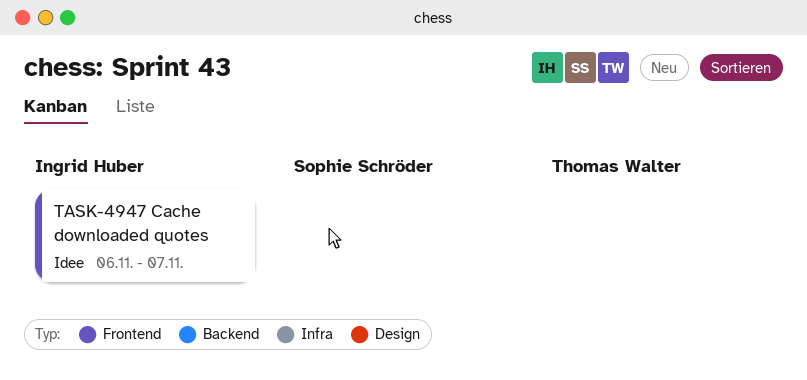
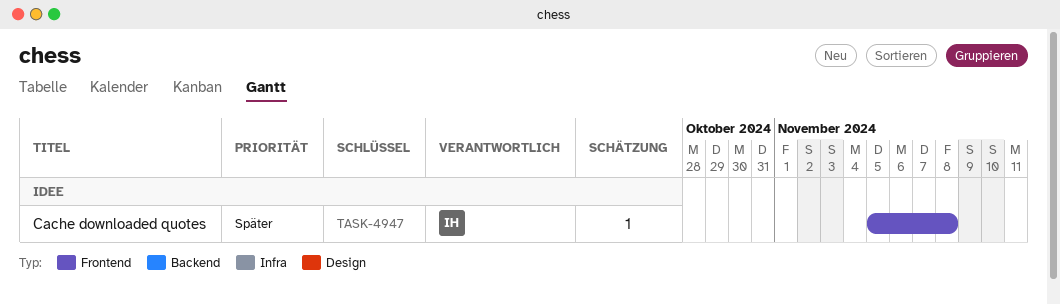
TASK-4947, start: Nov 6 -> Nov 5
TASK-4947, due: Nov 7 -> Nov 8

